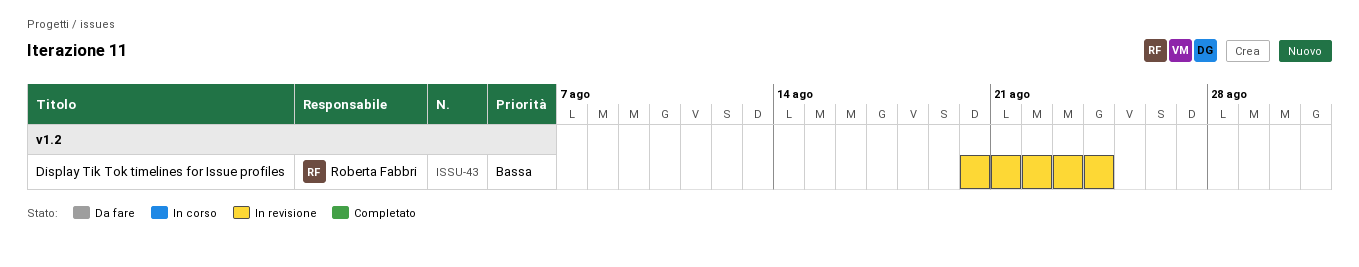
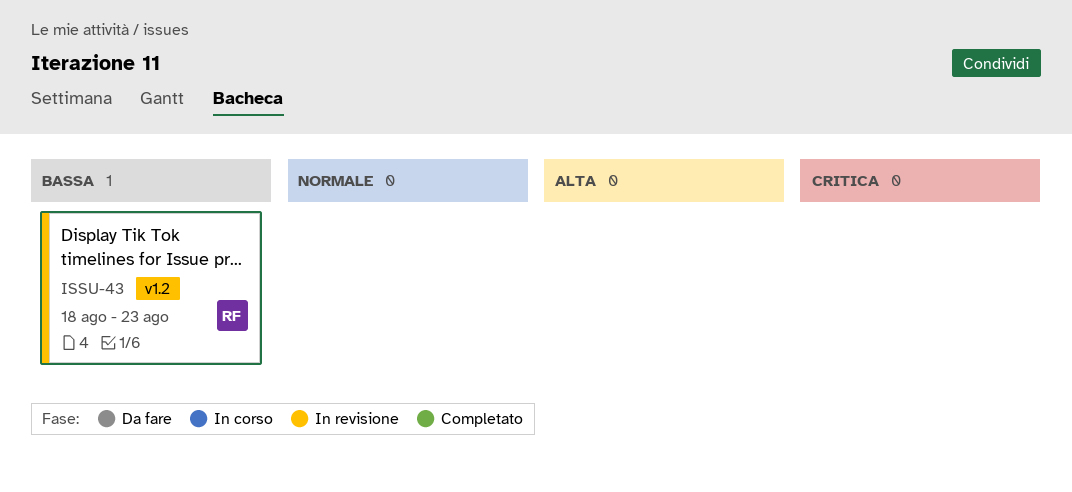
ISSU-43, start: Aug 20 -> Aug 18
ISSU-43, due: Aug 24 -> Aug 23

